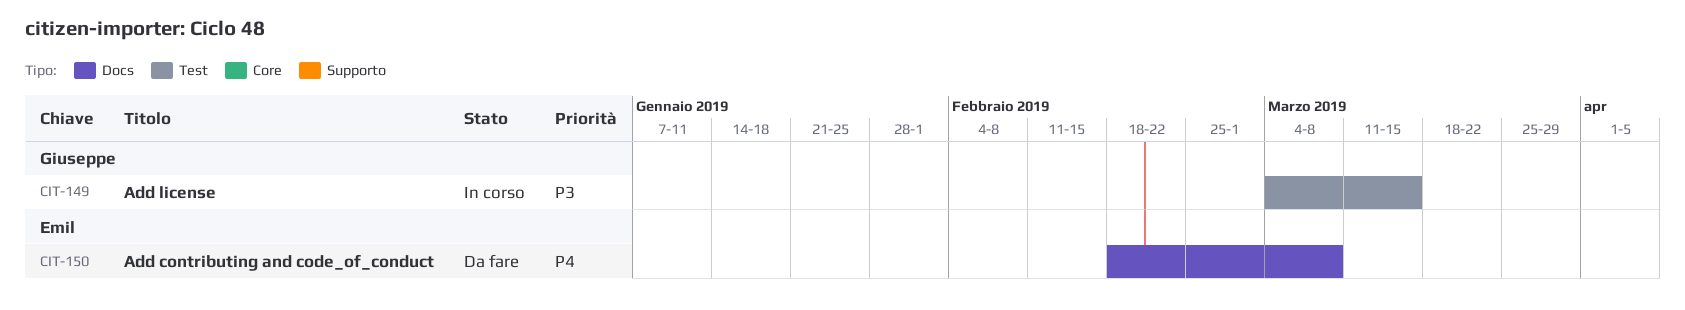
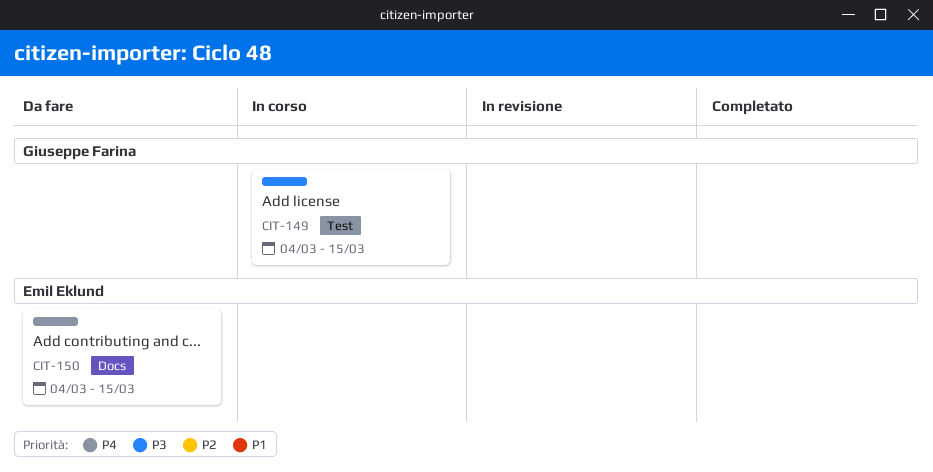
CIT-150, start: Feb 18 -> Mar 4
CIT-150, due: Mar 8 -> Mar 15

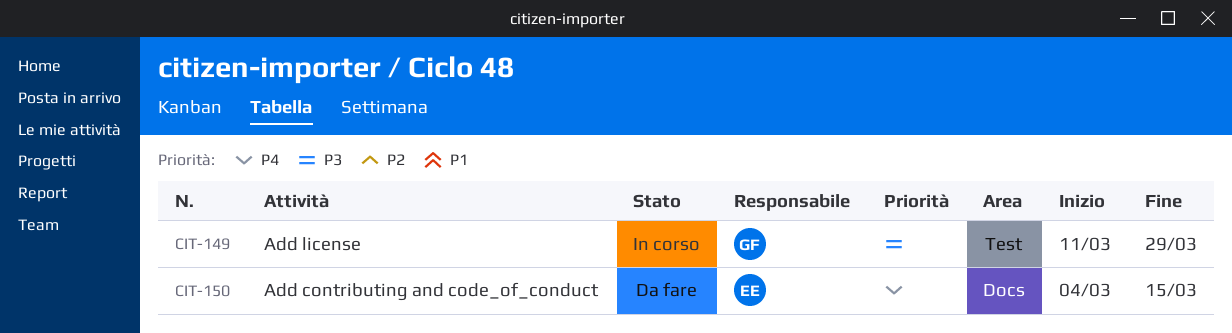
CIT-149, start: Mar 4 -> Mar 11
CIT-149, due: Mar 15 -> Mar 29

